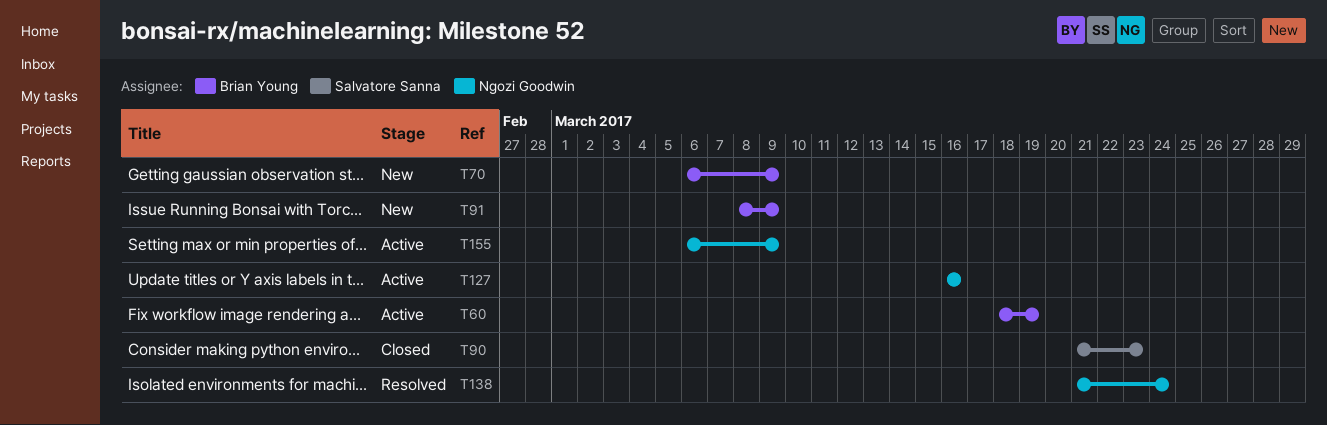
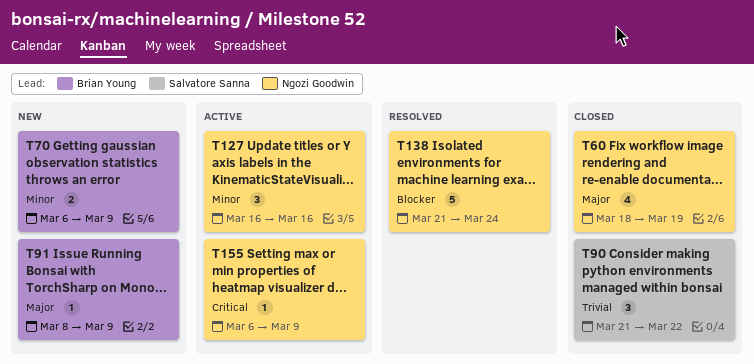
T60, status: Active -> Closed
T60, owner: Brian Young -> Ngozi Goodwin
T90, due: Mar 23 -> Mar 22

